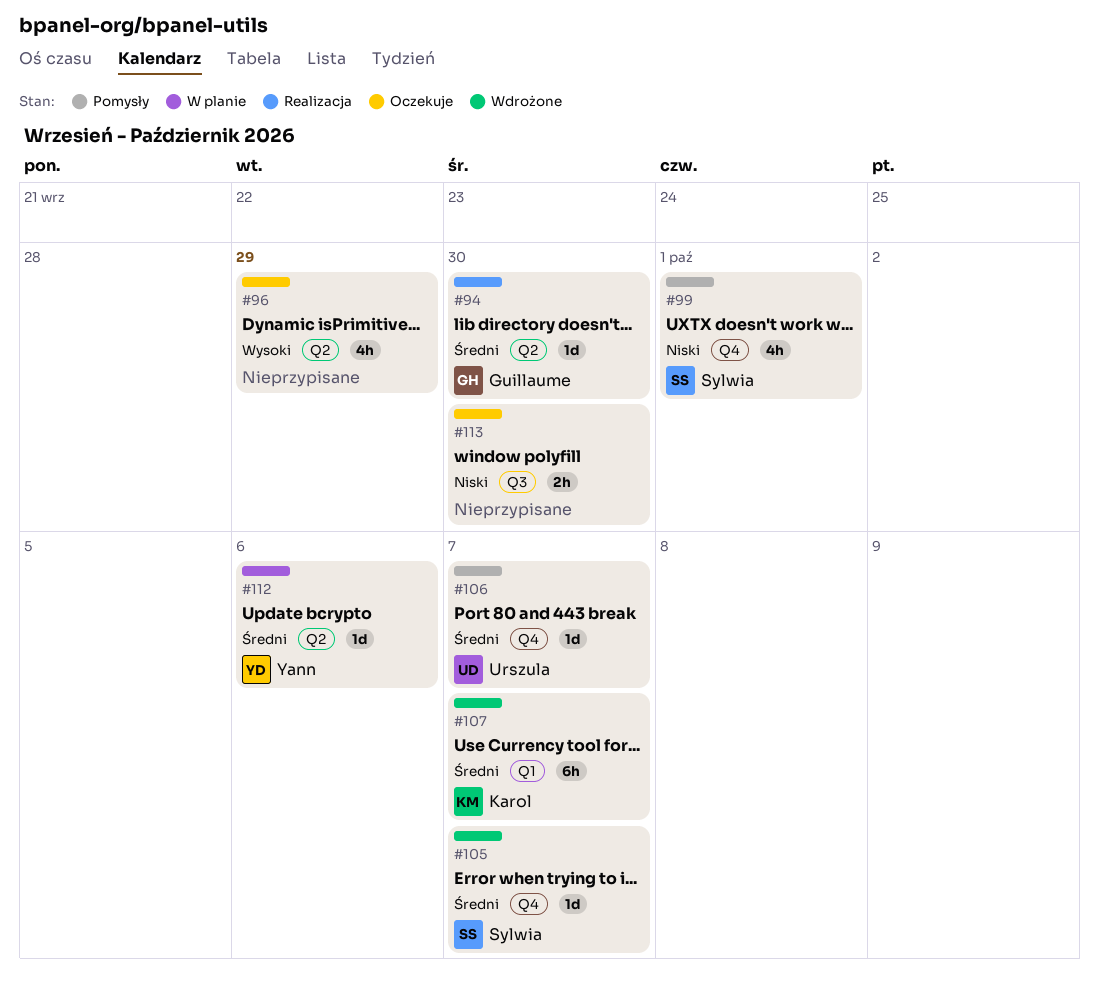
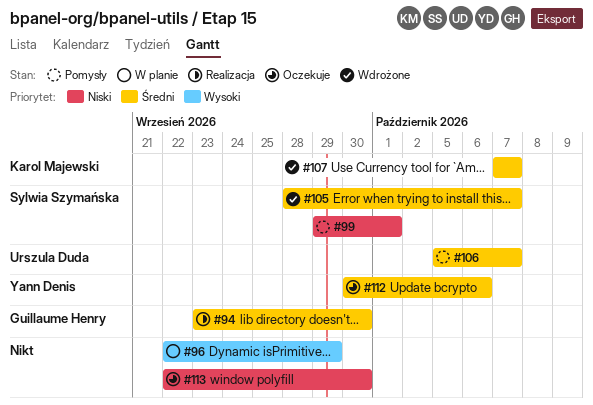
#96, status: Oczekuje -> W planie
#112, status: W planie -> Oczekuje

